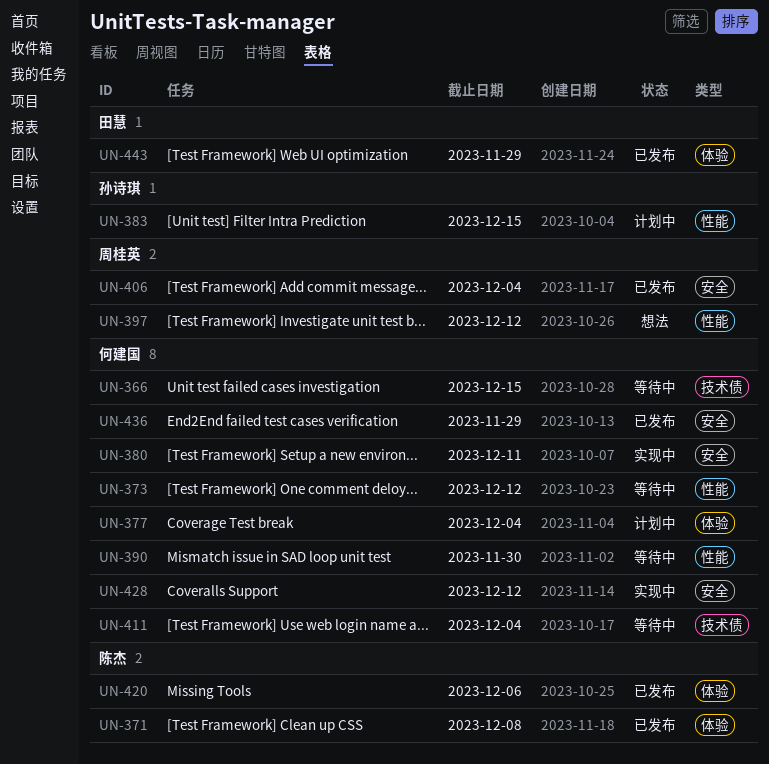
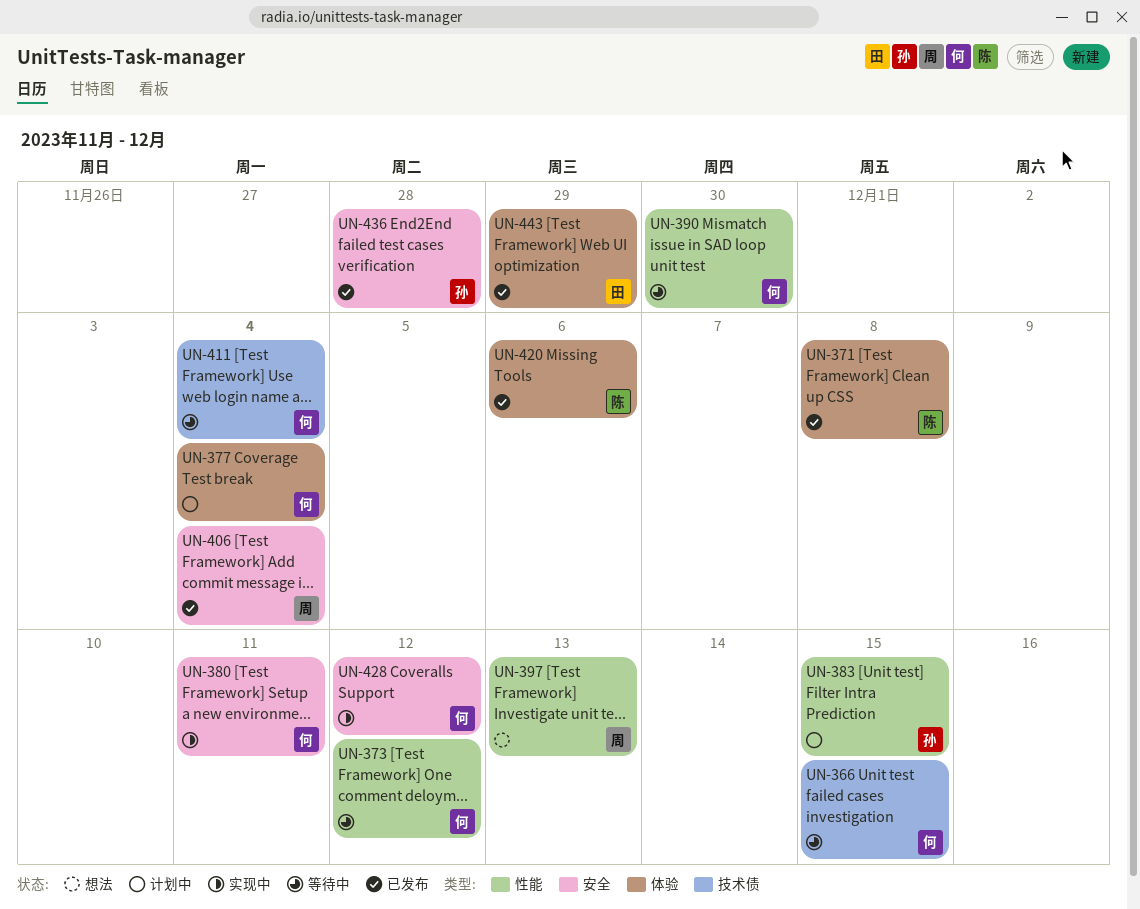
UN-397, due: Dec 12 -> Dec 13
UN-436, owner: 何建国 -> 孙诗琪
UN-436, due: Nov 29 -> Nov 28

